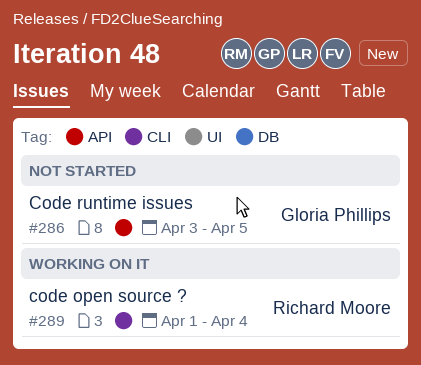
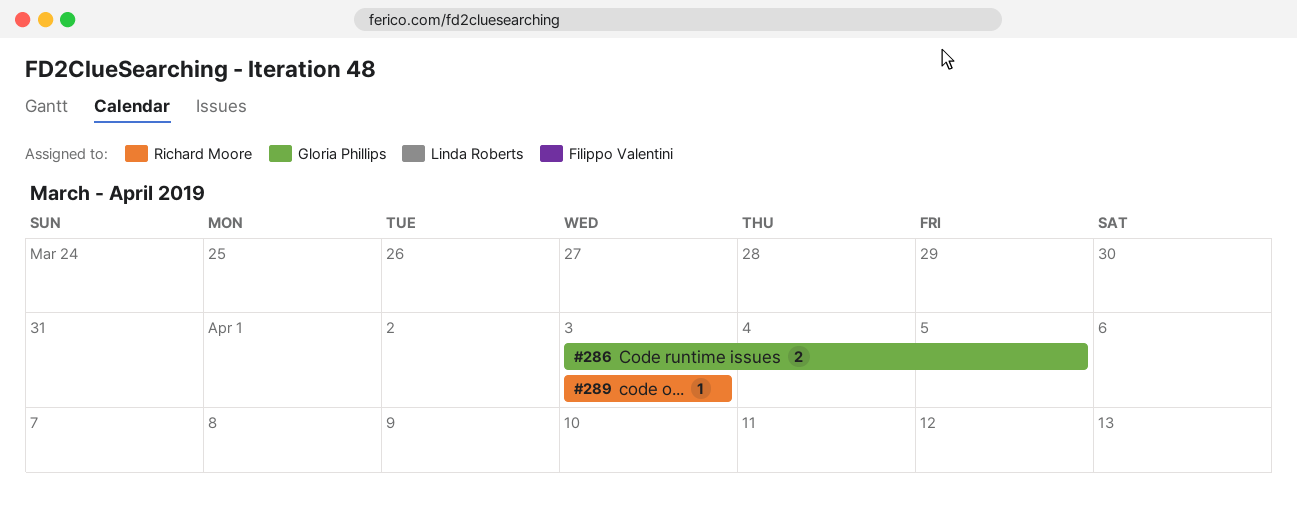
#289, start: Apr 1 -> Apr 3
#289, due: Apr 4 -> Apr 3

